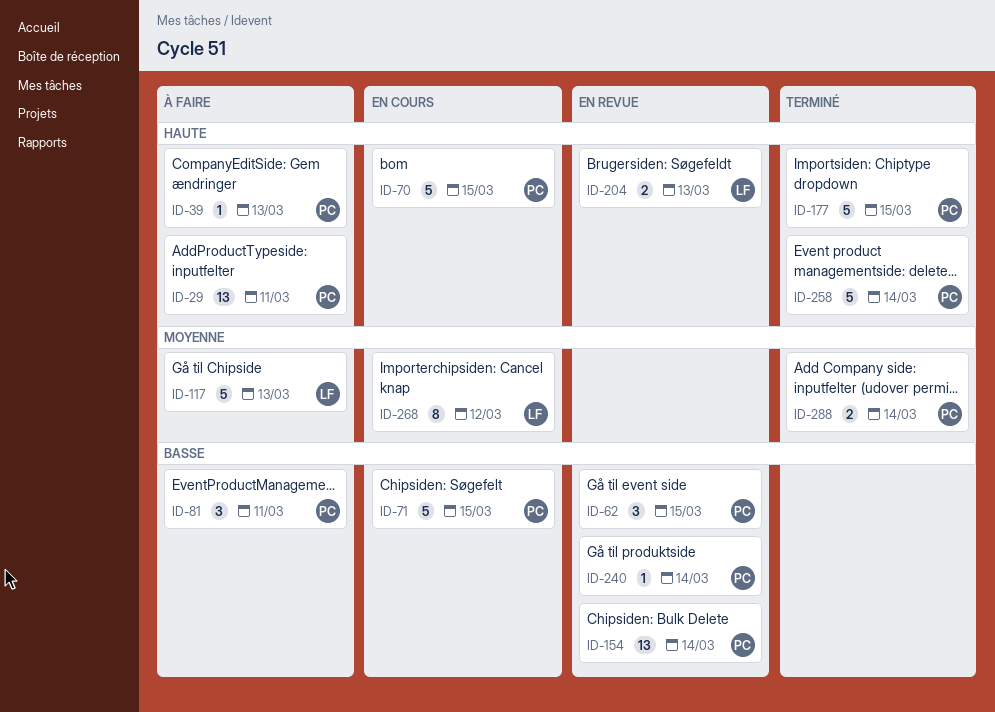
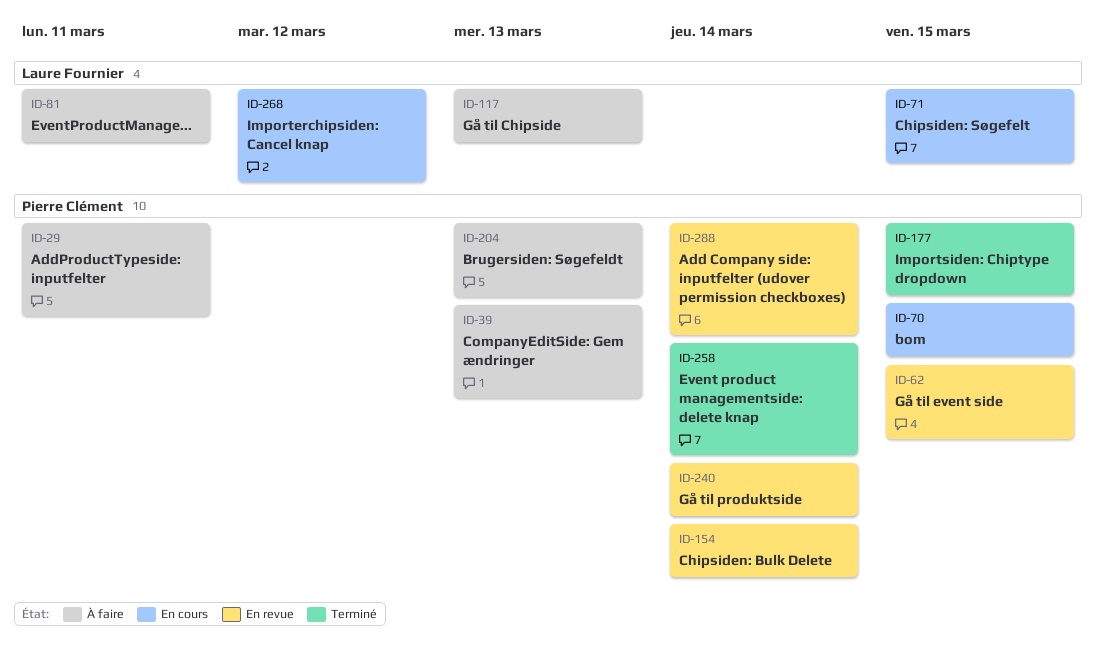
ID-71, owner: Pierre Clément -> Laure Fournier
ID-81, owner: Pierre Clément -> Laure Fournier
ID-204, status: En revue -> À faire
ID-204, owner: Laure Fournier -> Pierre Clément
ID-288, status: Terminé -> En revue

